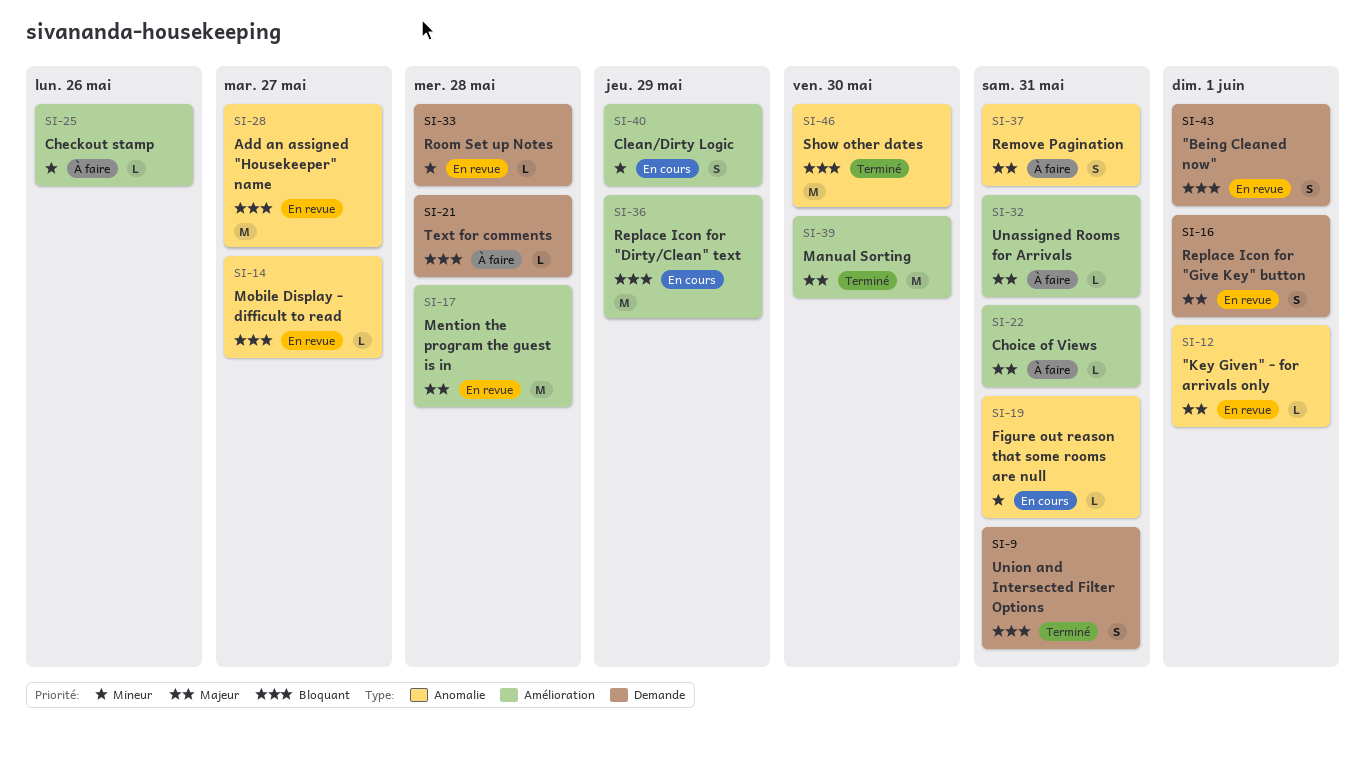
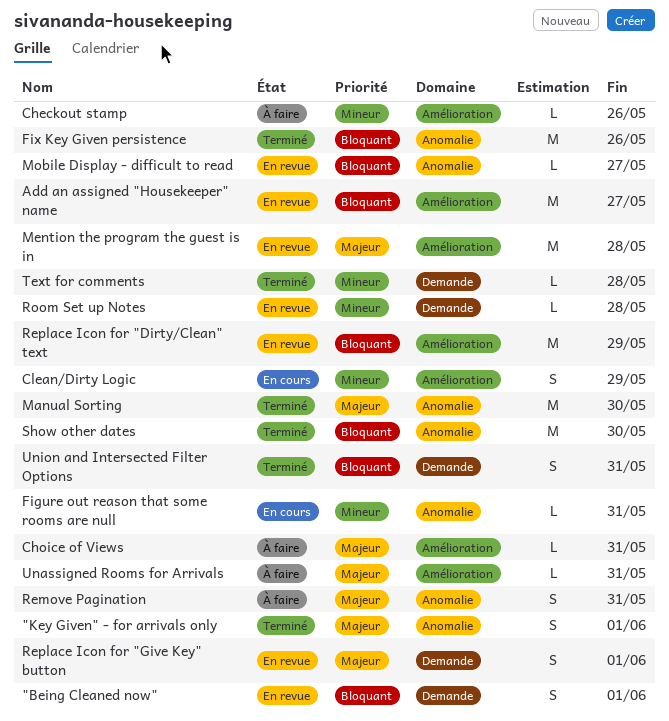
"Key Given" - for arrivals only, status: En revue -> Terminé
"Key Given" - for arrivals only, estimate: L -> S
Add an assigned "Housekeeper" name, label: Anomalie -> Amélioration
Fix Key Given persistence: none -> present
Manual Sorting, label: Amélioration -> Anomalie
Replace Icon for "Dirty/Clean" text, status: En cours -> En revue
Text for comments, status: À faire -> Terminé
Text for comments, priority: Bloquant -> Mineur

